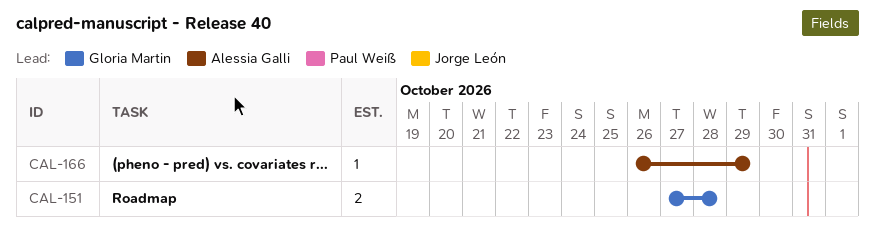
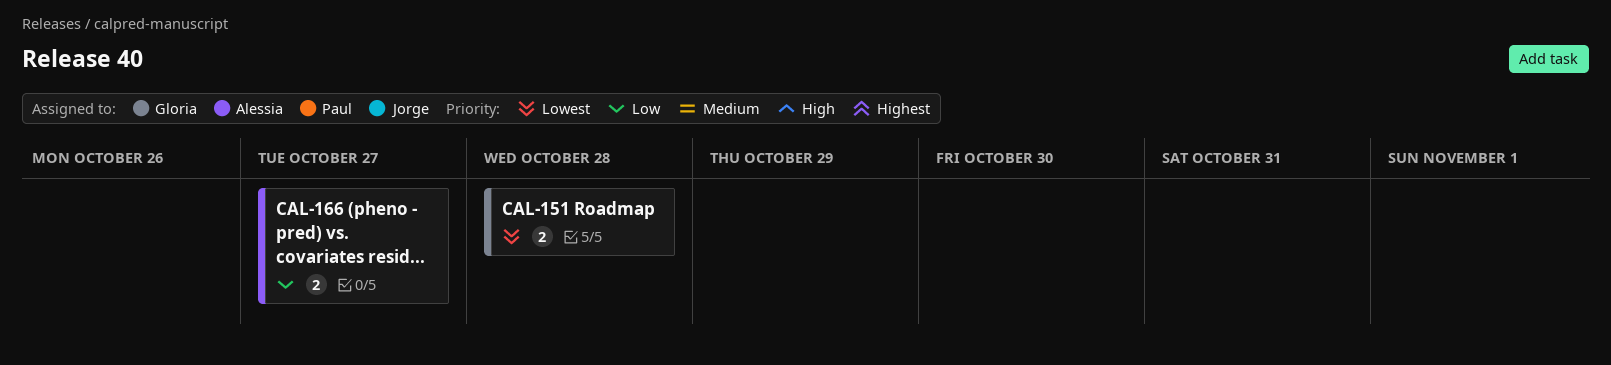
CAL-166, estimate: 1 -> 2
CAL-166, due: Oct 29 -> Oct 27

